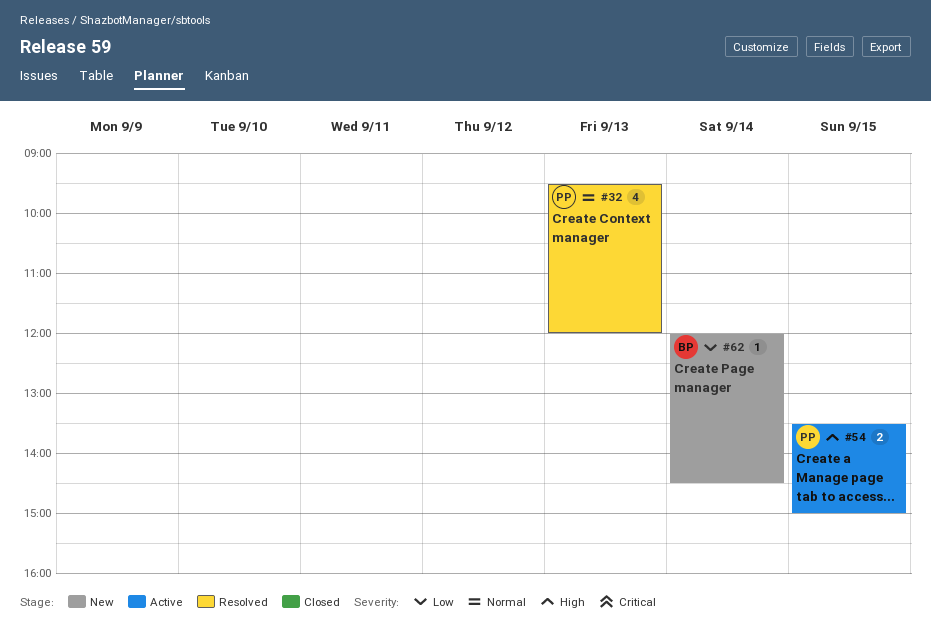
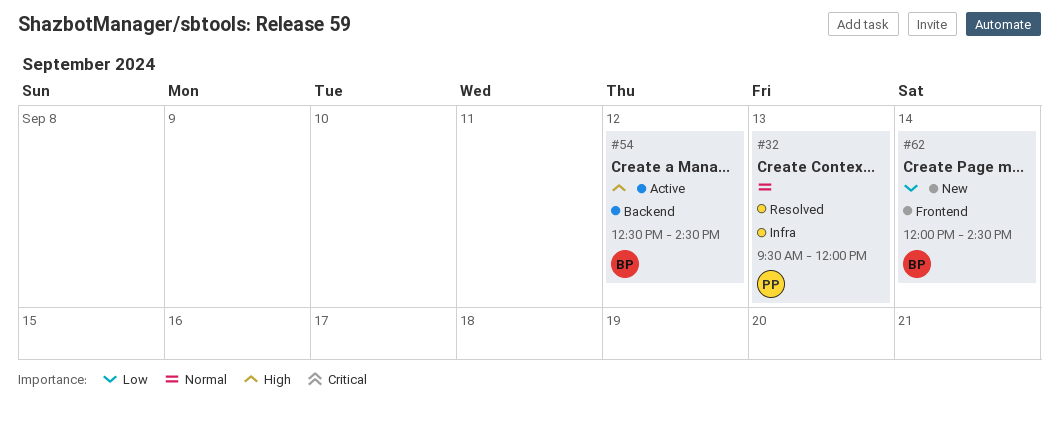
#54, owner: PP -> BP
#54, day: Sep 15 -> Sep 12
#54, begins: 13:30 -> 12:30
#54, ends: 15:00 -> 14:30

